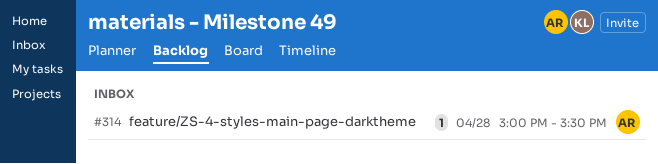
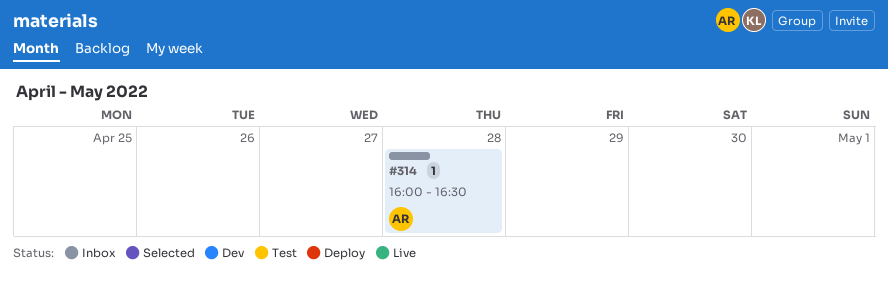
#314, begins: 15:00 -> 16:00
#314, ends: 15:30 -> 16:30

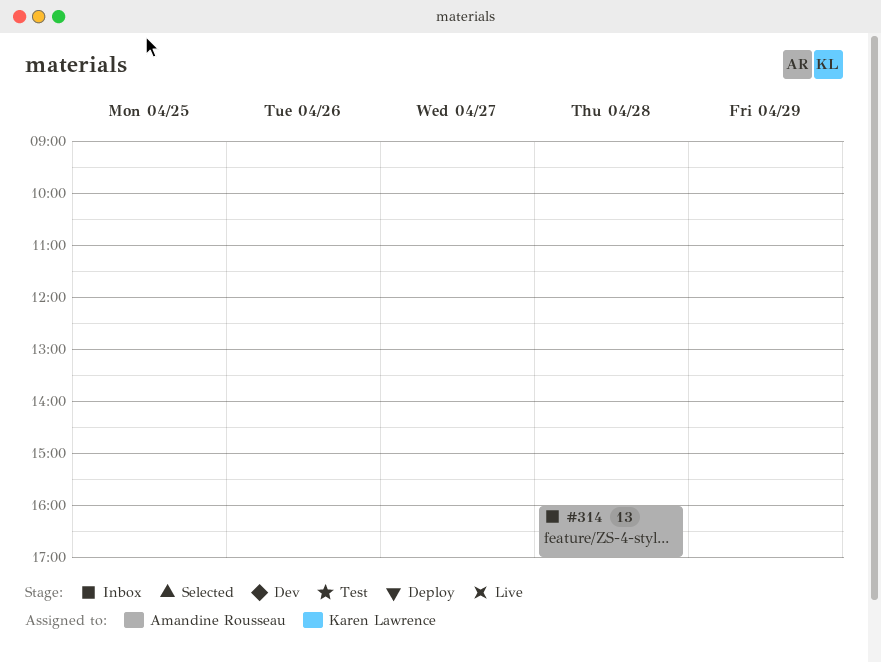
#314, estimate: 1 -> 13
#314, ends: 16:30 -> 17:00

